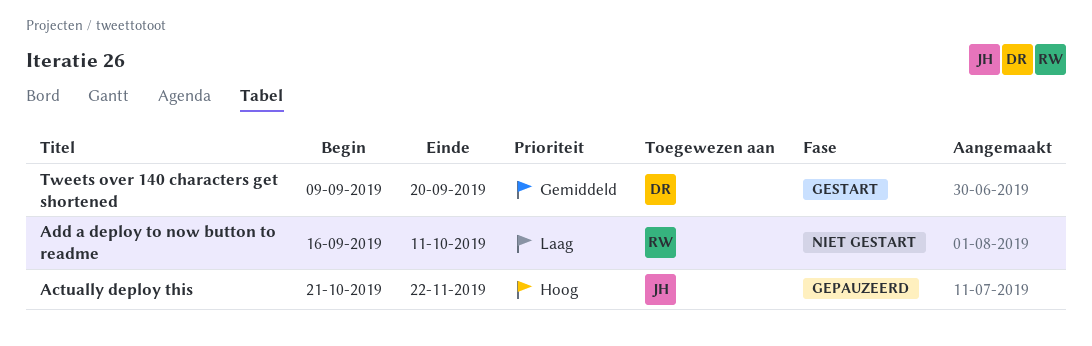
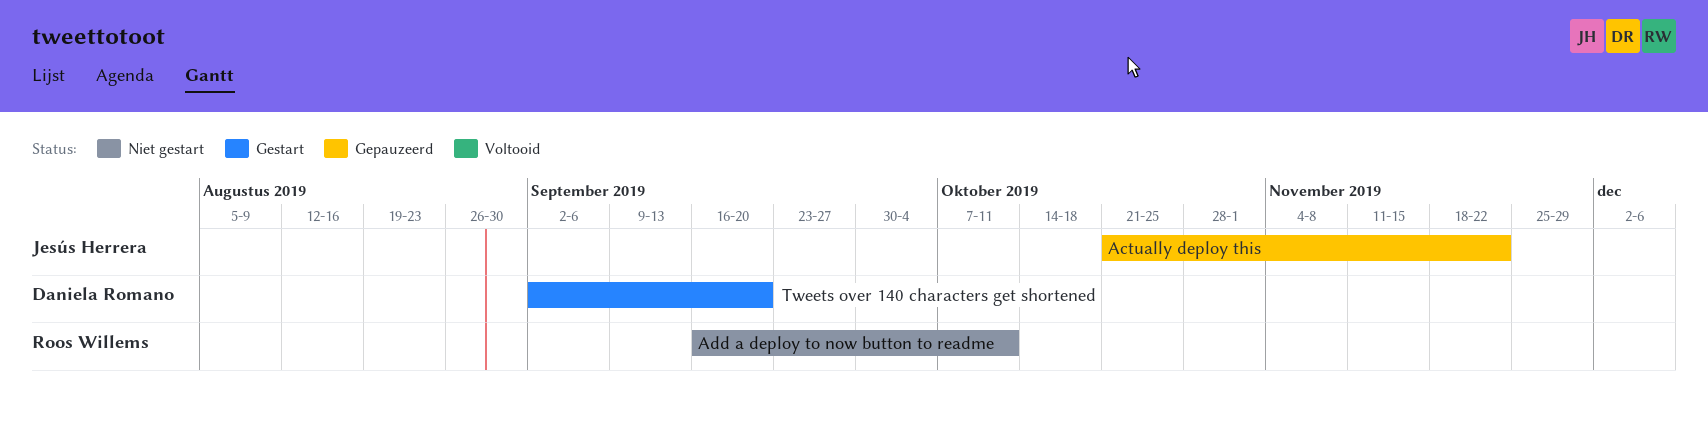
Tweets over 140 characters get shortened, start: Sep 9 -> Sep 2

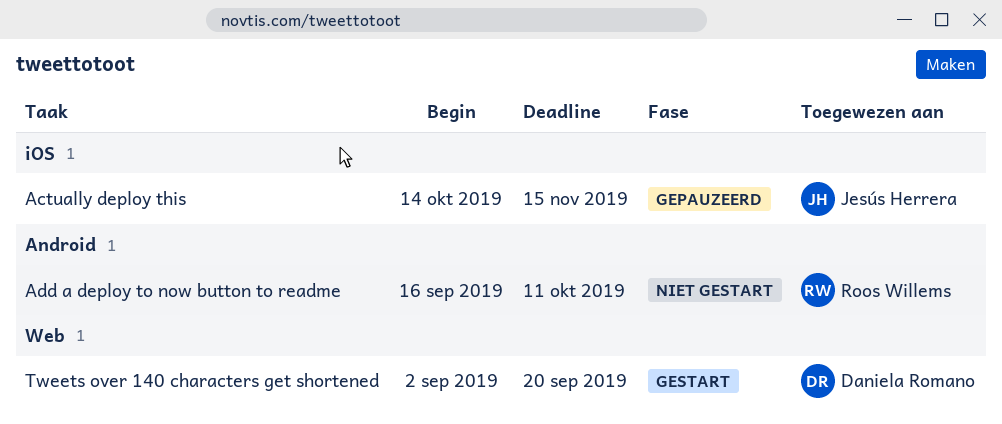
Actually deploy this, start: Oct 21 -> Oct 14
Actually deploy this, due: Nov 22 -> Nov 15

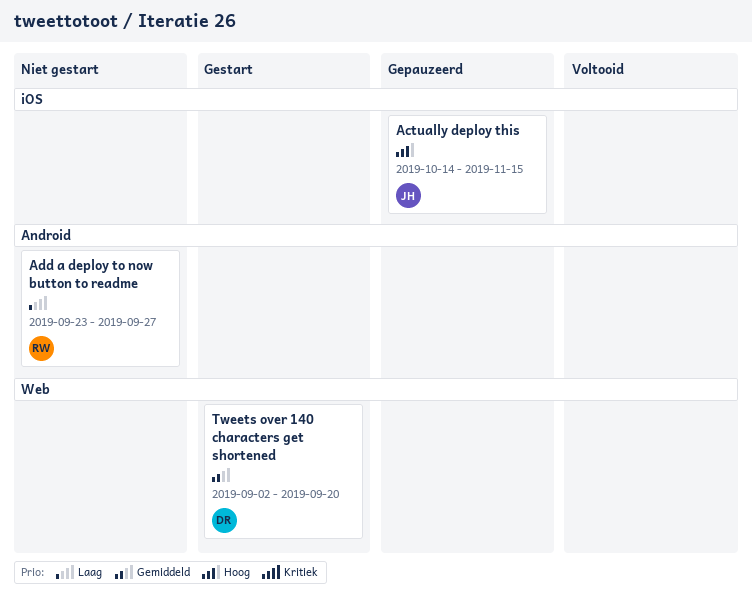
Add a deploy to now button to readme, start: Sep 16 -> Sep 23
Add a deploy to now button to readme, due: Oct 11 -> Sep 27

